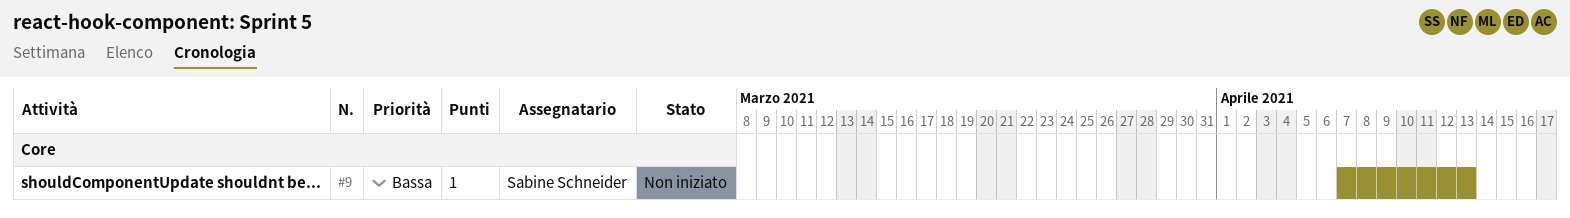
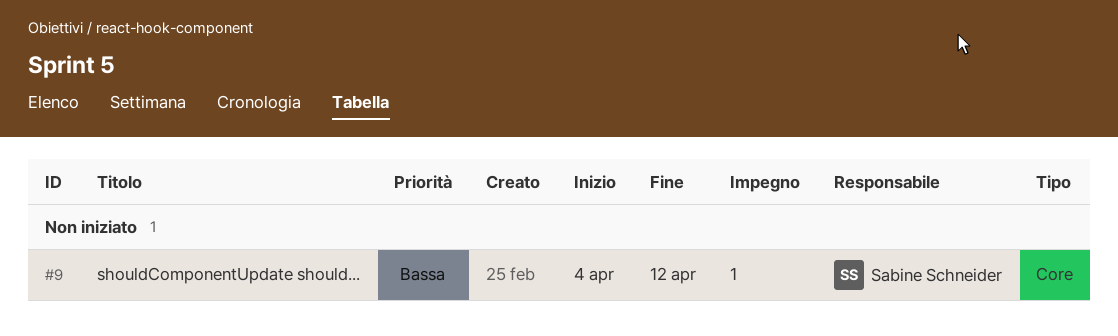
#9, start: Apr 7 -> Apr 4
#9, due: Apr 13 -> Apr 12

